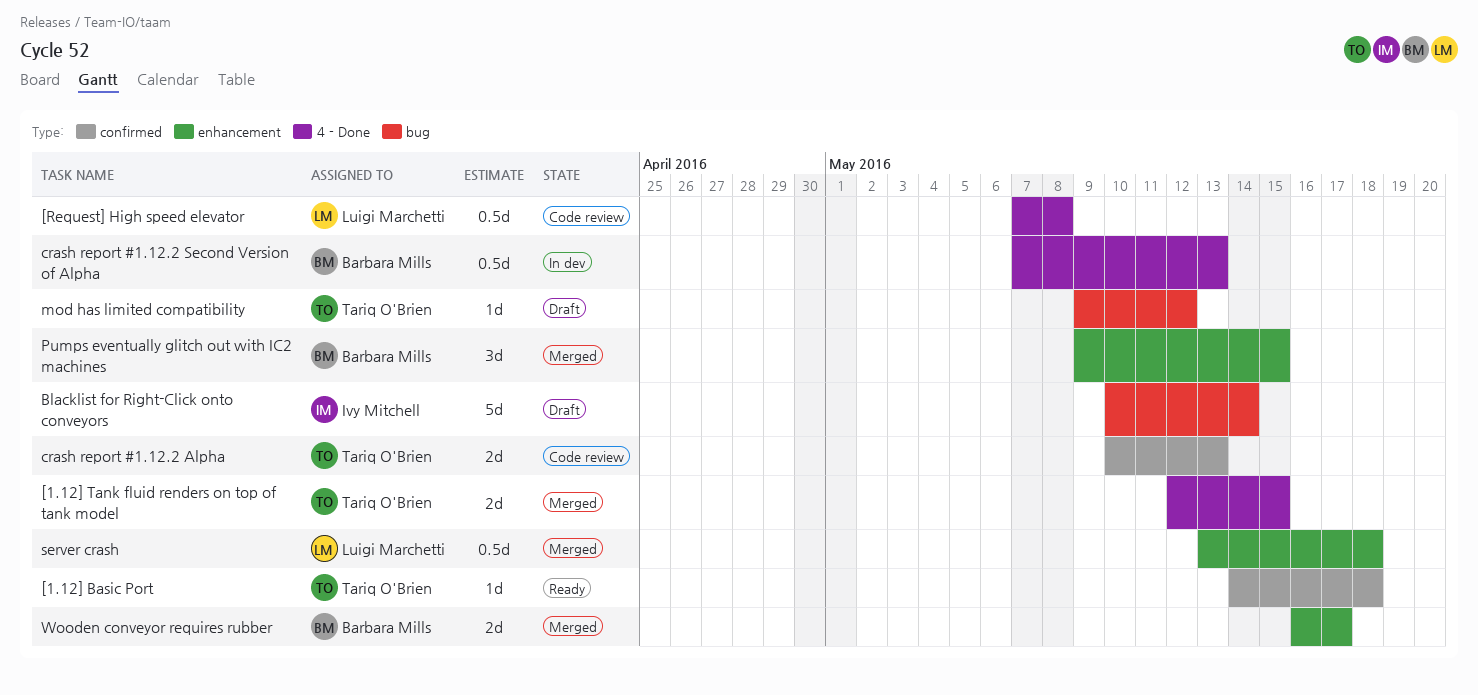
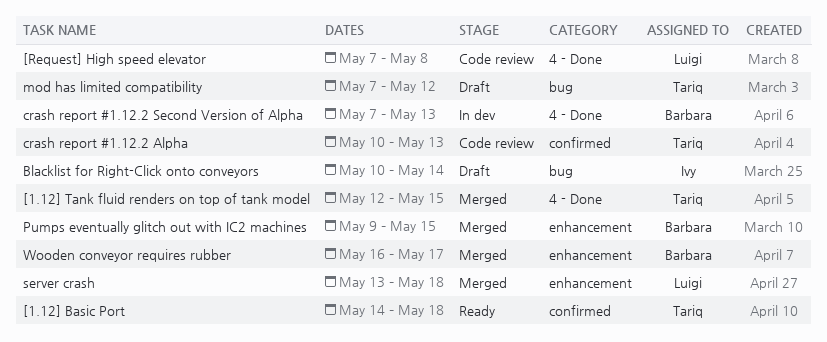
mod has limited compatibility, start: May 9 -> May 7

